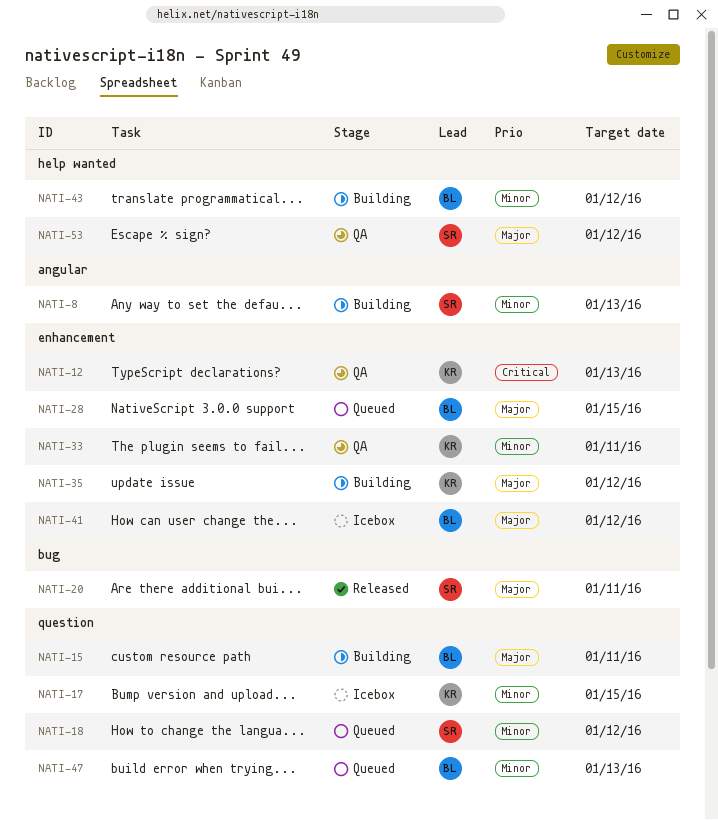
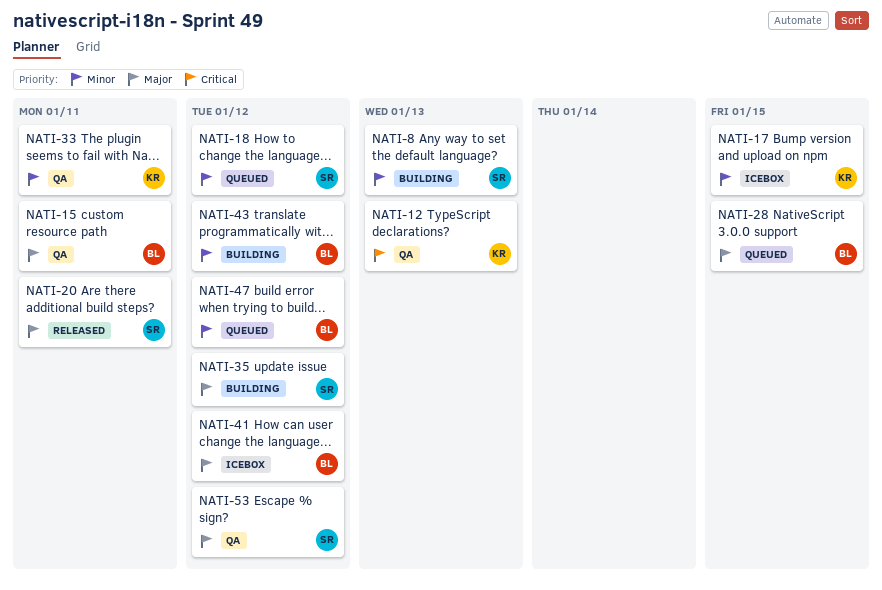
NATI-15, status: Building -> QA
NATI-35, owner: KR -> SR
NATI-47, due: Jan 13 -> Jan 12

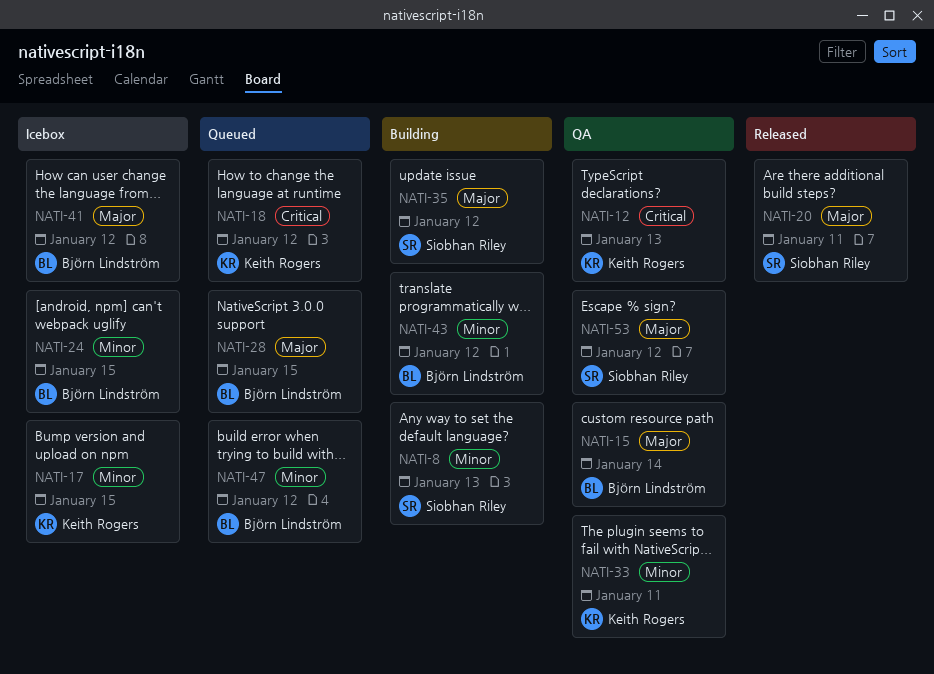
NATI-15, due: Jan 11 -> Jan 14
NATI-18, owner: Siobhan Riley -> Keith Rogers
NATI-18, priority: Minor -> Critical
NATI-24: none -> present

